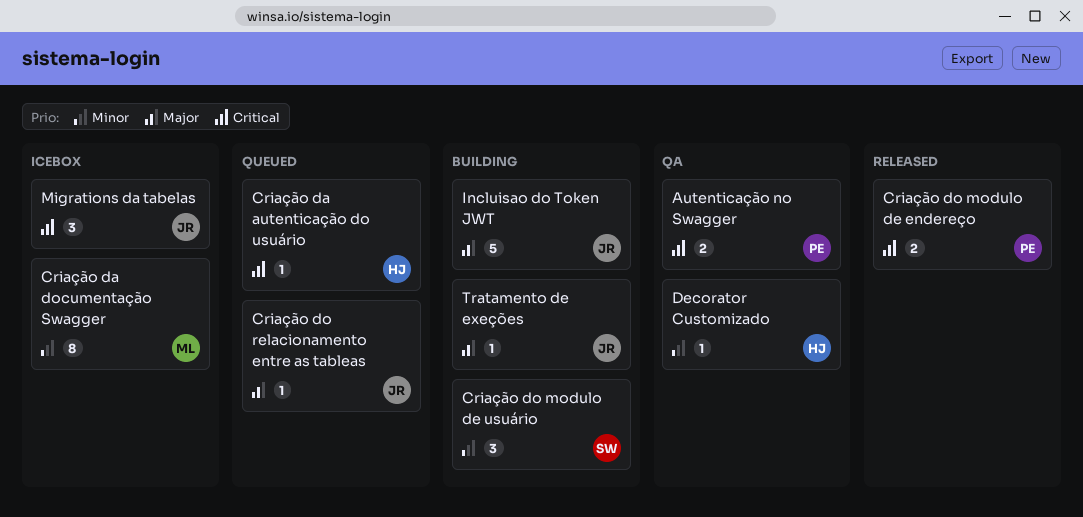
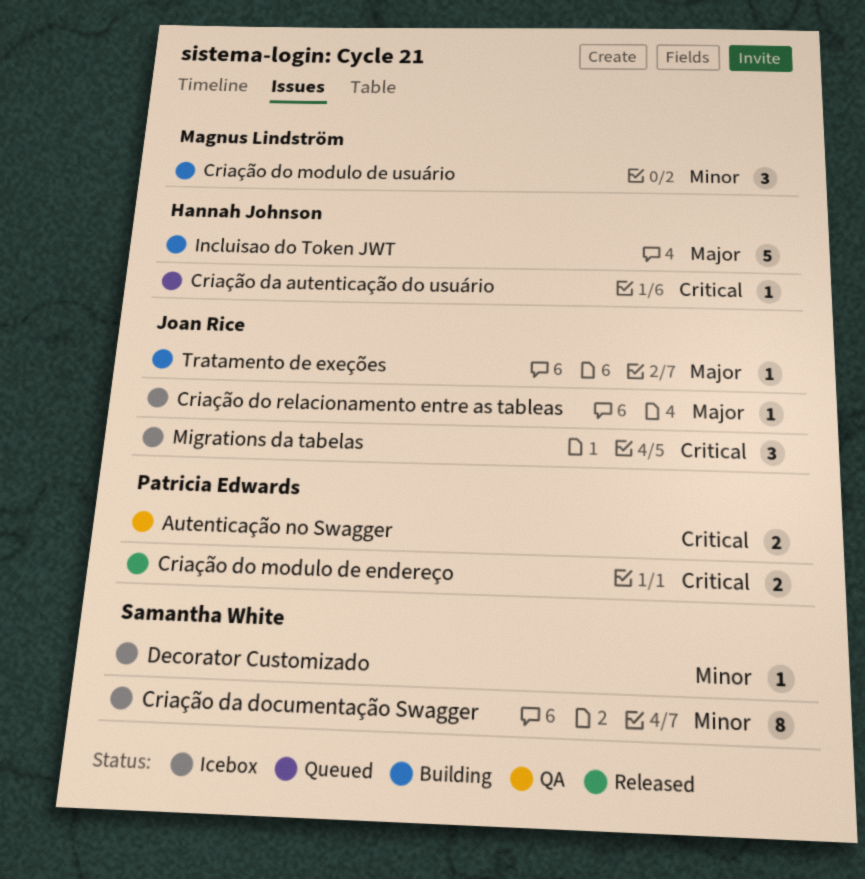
Criação da documentação Swagger, owner: Magnus Lindström -> Samantha White
Criação do modulo de usuário, owner: Samantha White -> Magnus Lindström
Criação do relacionamento entre as tableas, status: Queued -> Icebox
Decorator Customizado, status: QA -> Icebox
Decorator Customizado, owner: Hannah Johnson -> Samantha White
Incluisao do Token JWT, owner: Joan Rice -> Hannah Johnson

